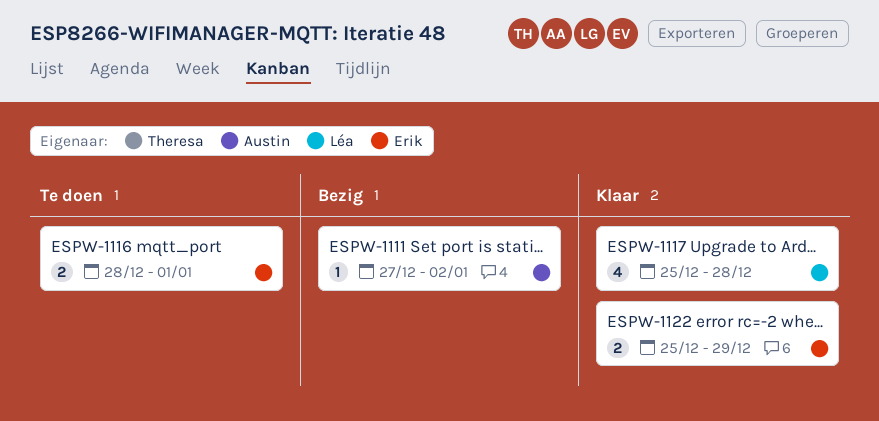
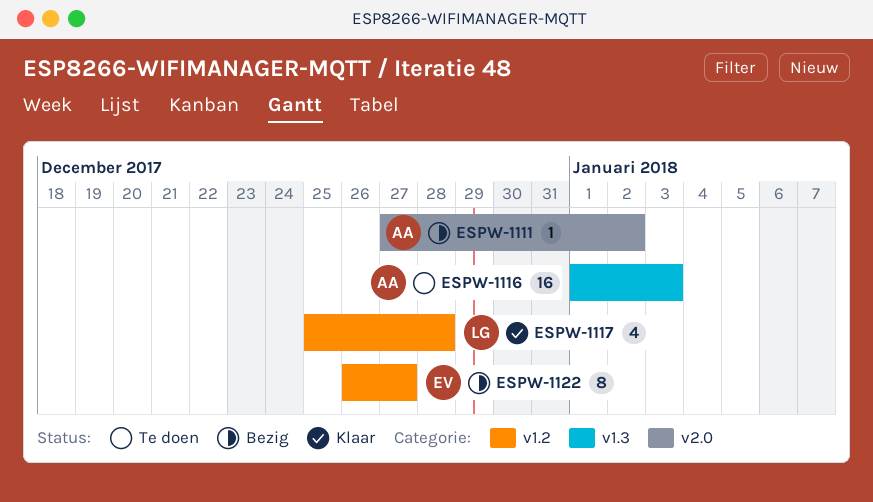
ESPW-1116, owner: Erik -> Austin
ESPW-1116, estimate: 2 -> 16
ESPW-1116, start: Dec 28 -> Jan 1
ESPW-1116, due: Jan 1 -> Jan 3
ESPW-1122, status: Klaar -> Bezig
ESPW-1122, estimate: 2 -> 8
ESPW-1122, start: Dec 25 -> Dec 26
ESPW-1122, due: Dec 29 -> Dec 27

